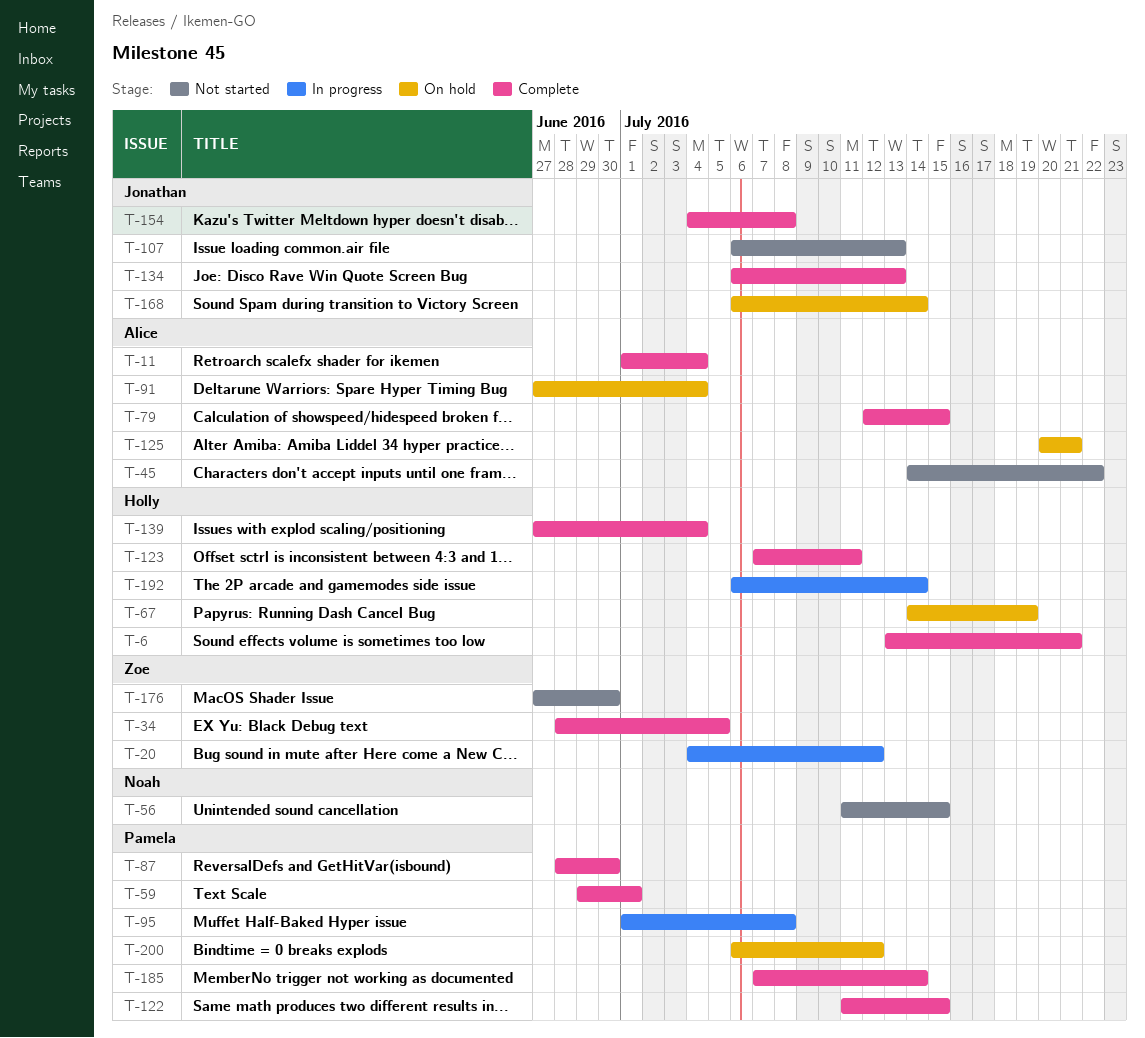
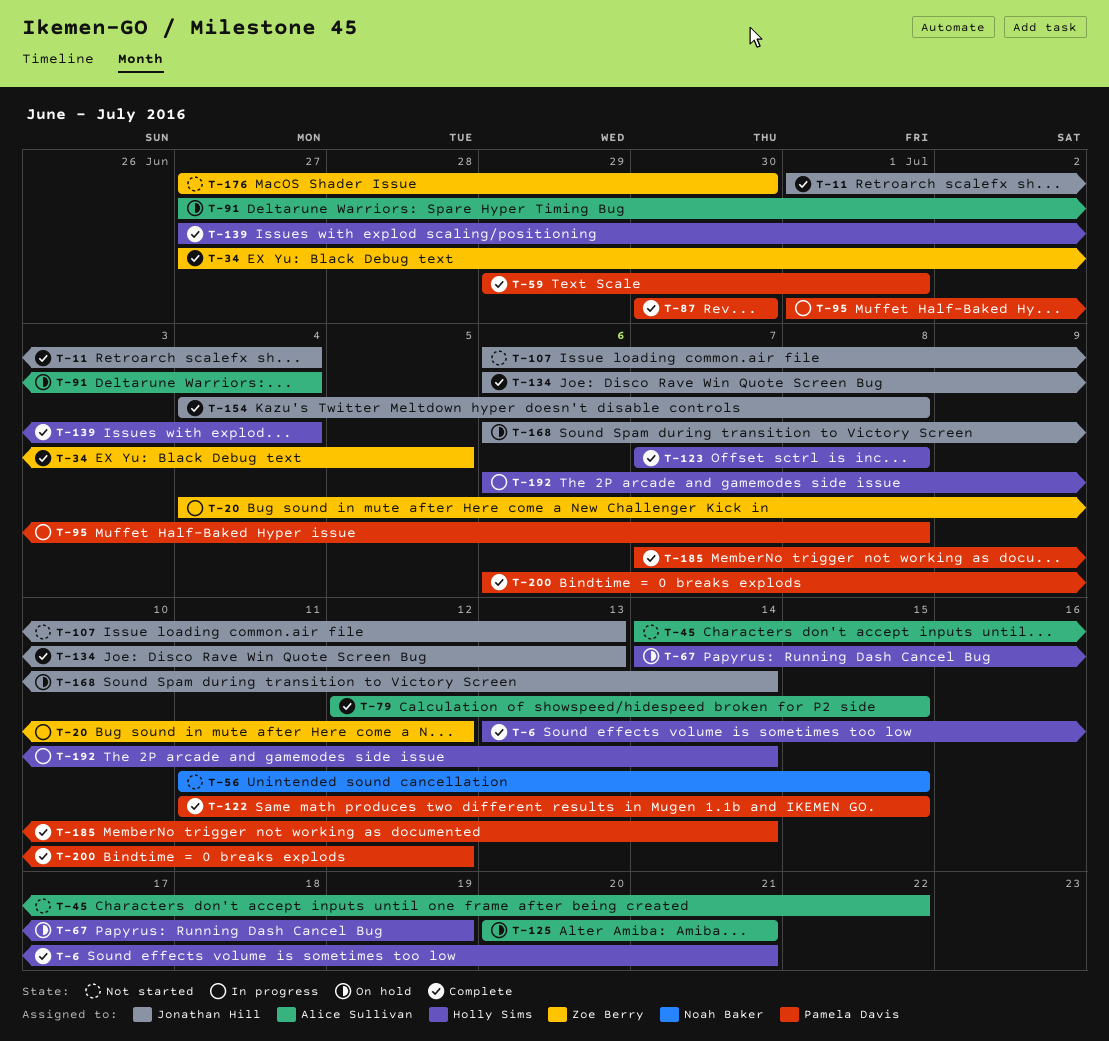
T-11, owner: Alice Sullivan -> Jonathan Hill
T-34, start: Jun 28 -> Jun 27
T-87, start: Jun 28 -> Jun 30
T-123, due: Jul 11 -> Jul 8
T-200, status: On hold -> Complete

